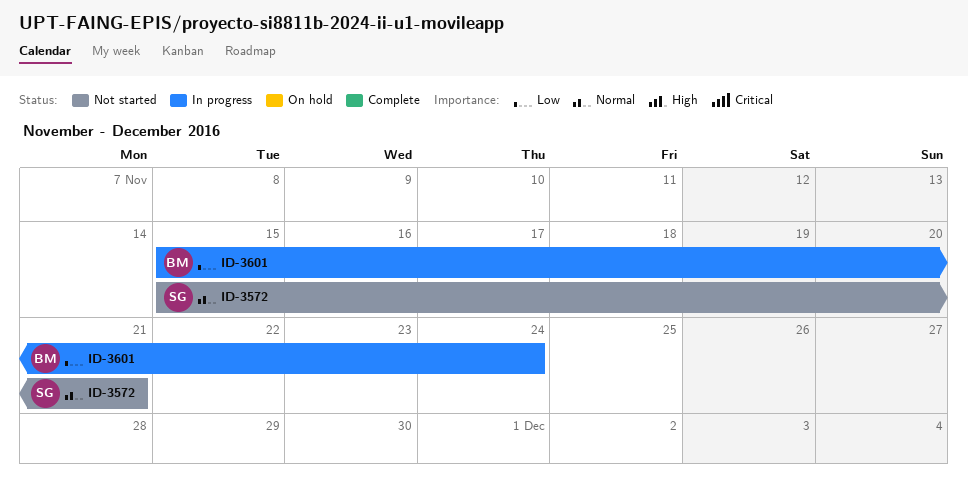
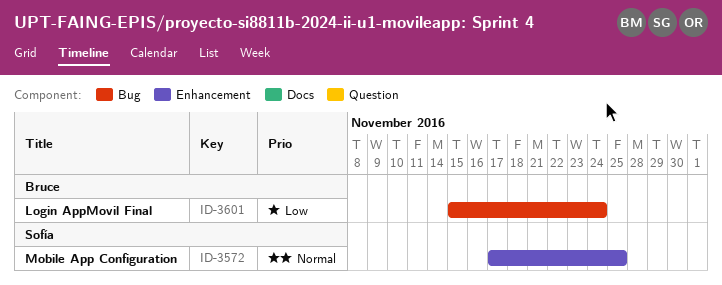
ID-3572, start: Nov 15 -> Nov 17
ID-3572, due: Nov 21 -> Nov 25

